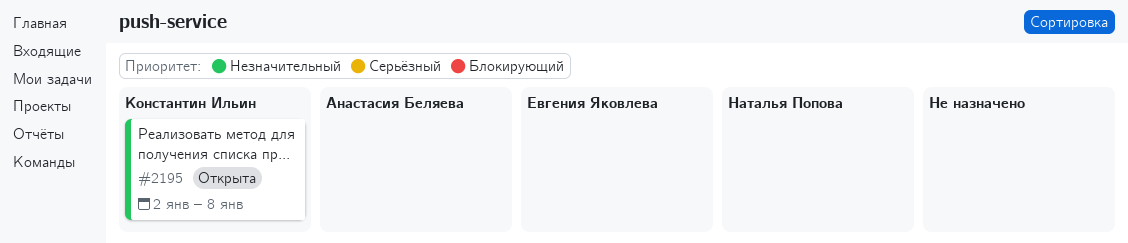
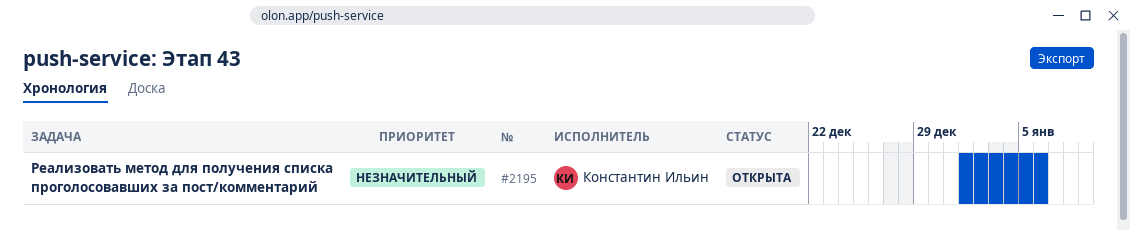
#2195, start: Jan 2 -> Jan 1
#2195, due: Jan 8 -> Jan 6

